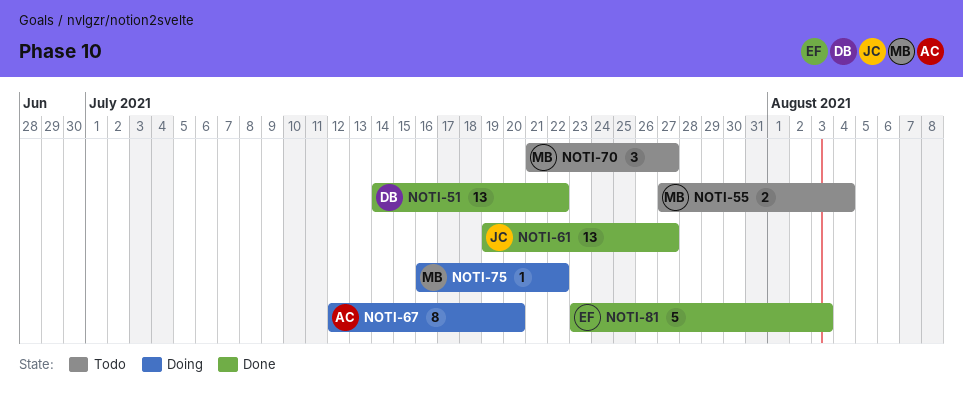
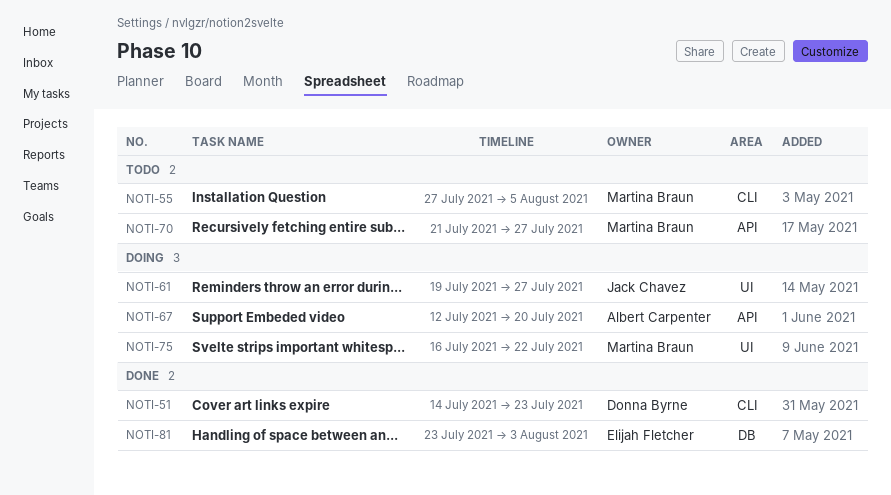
NOTI-51, due: Jul 22 -> Jul 23
NOTI-55, due: Aug 4 -> Aug 5
NOTI-61, status: Done -> Doing

